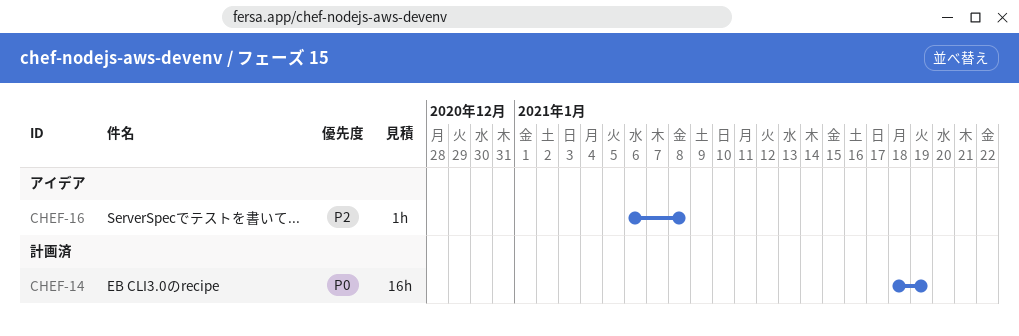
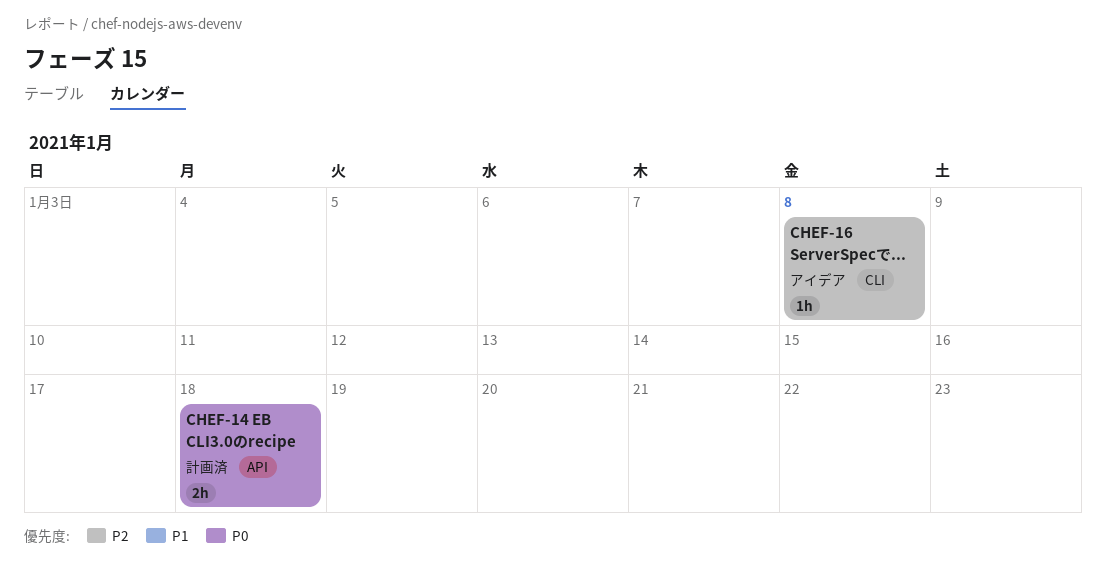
CHEF-14, estimate: 16h -> 2h
CHEF-14, due: Jan 19 -> Jan 18

